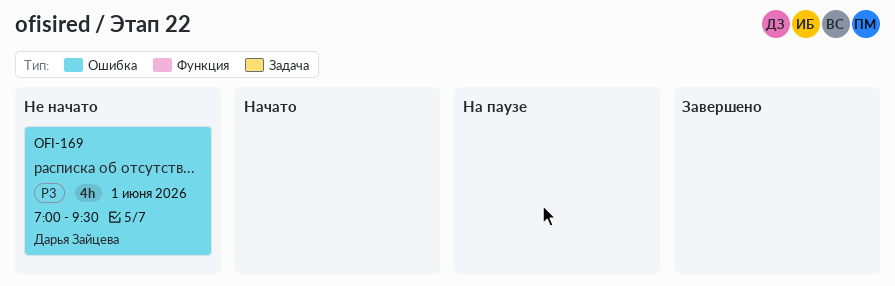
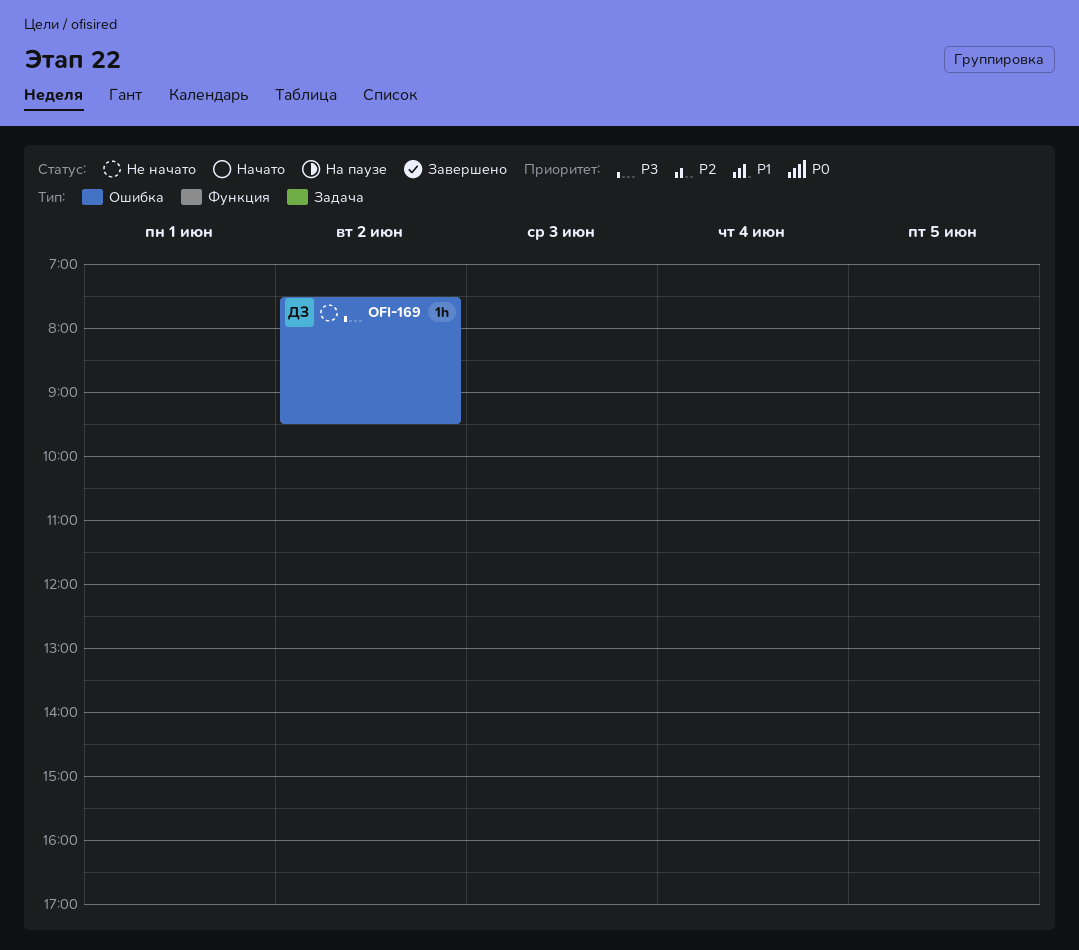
OFI-169, estimate: 4h -> 1h
OFI-169, day: Jun 1 -> Jun 2
OFI-169, begins: 07:00 -> 07:30

